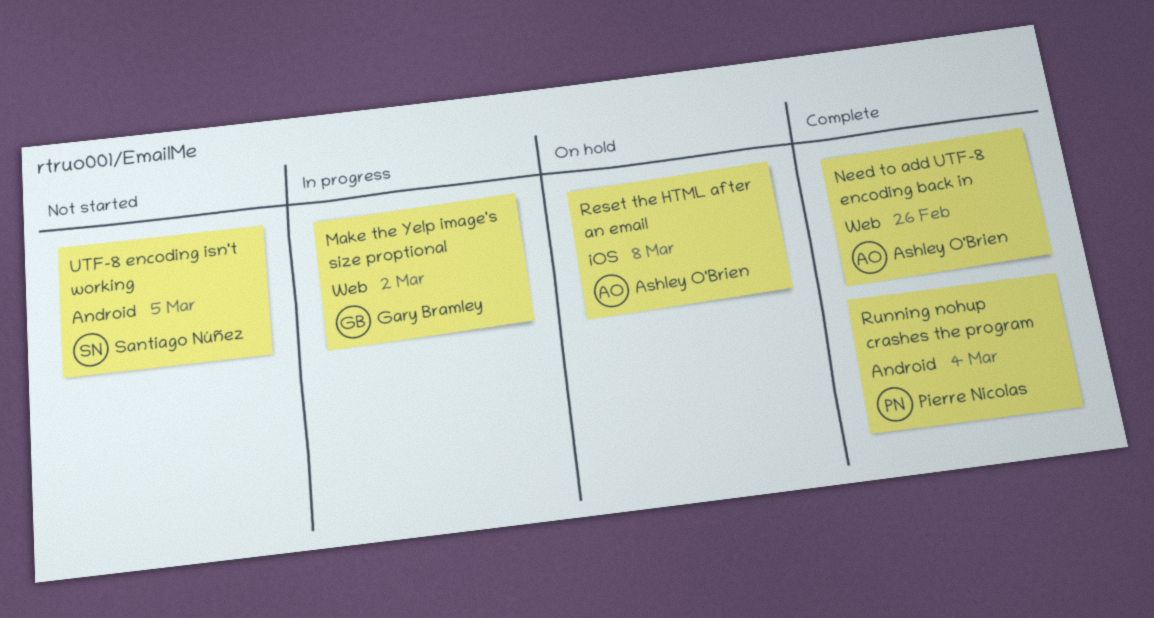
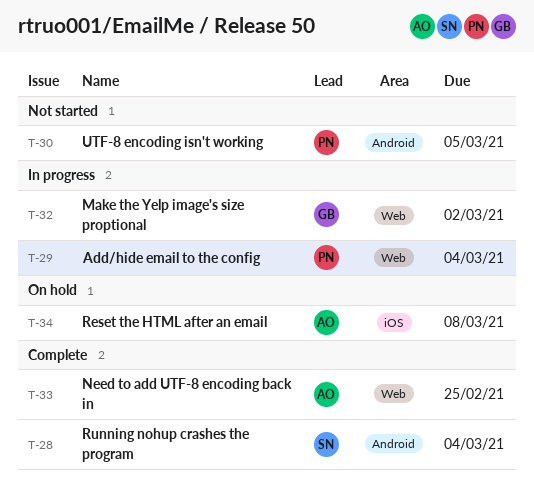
Add/hide email to the config: none -> present
Need to add UTF-8 encoding back in, due: Feb 26 -> Feb 25
Running nohup crashes the program, owner: Pierre Nicolas -> Santiago Núñez
UTF-8 encoding isn't working, owner: Santiago Núñez -> Pierre Nicolas

